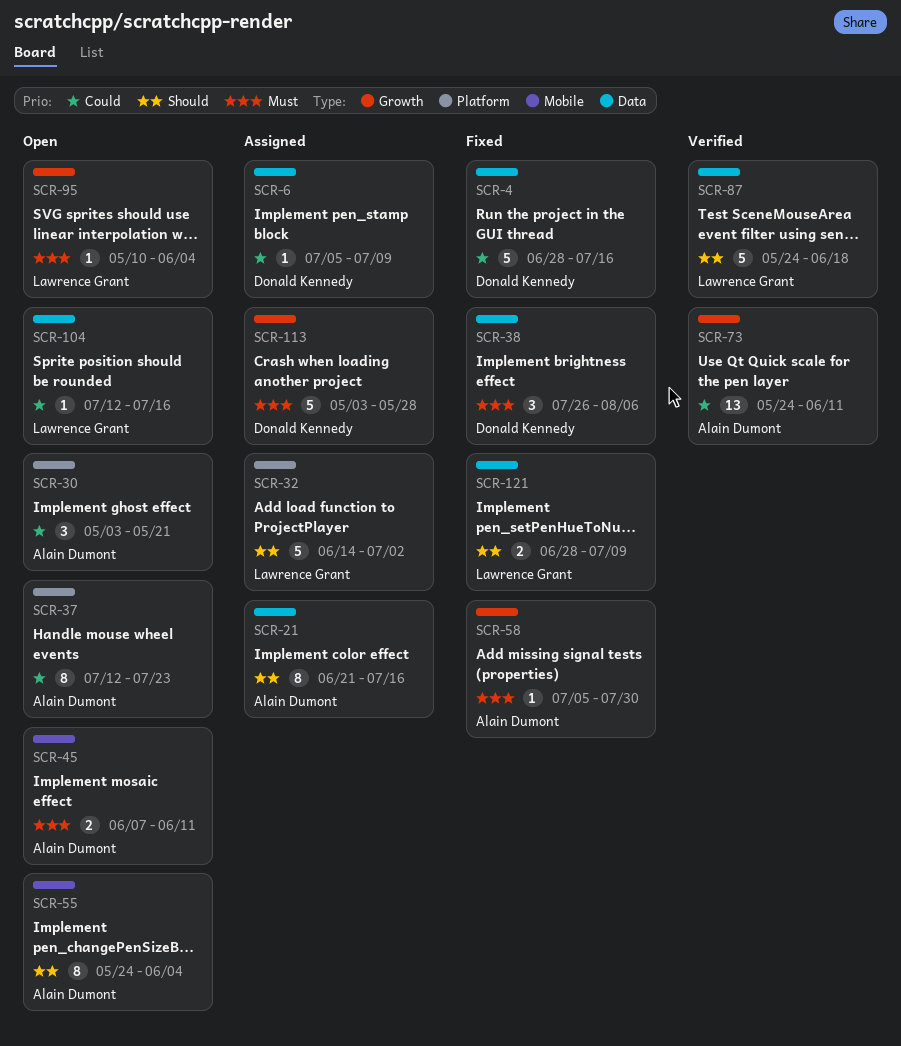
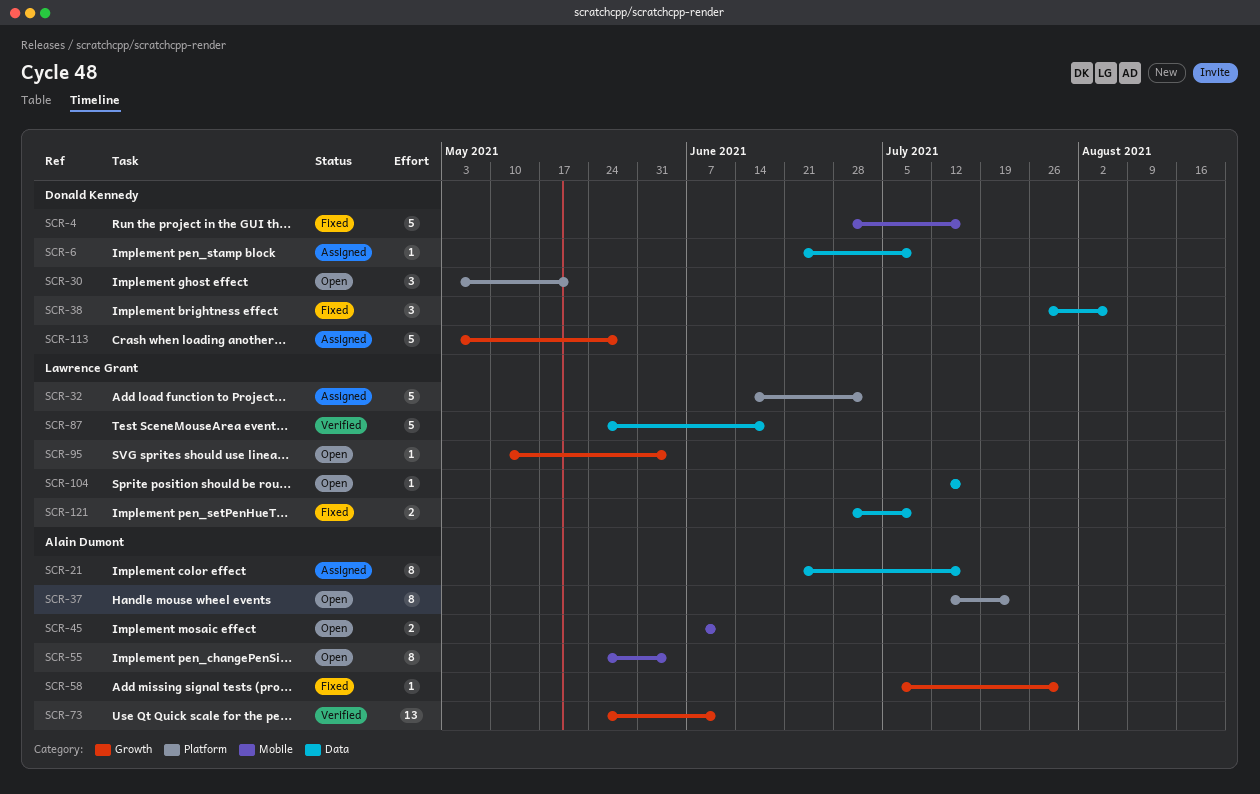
SCR-4, label: Data -> Mobile
SCR-6, start: Jul 5 -> Jun 21
SCR-30, owner: Alain Dumont -> Donald Kennedy

